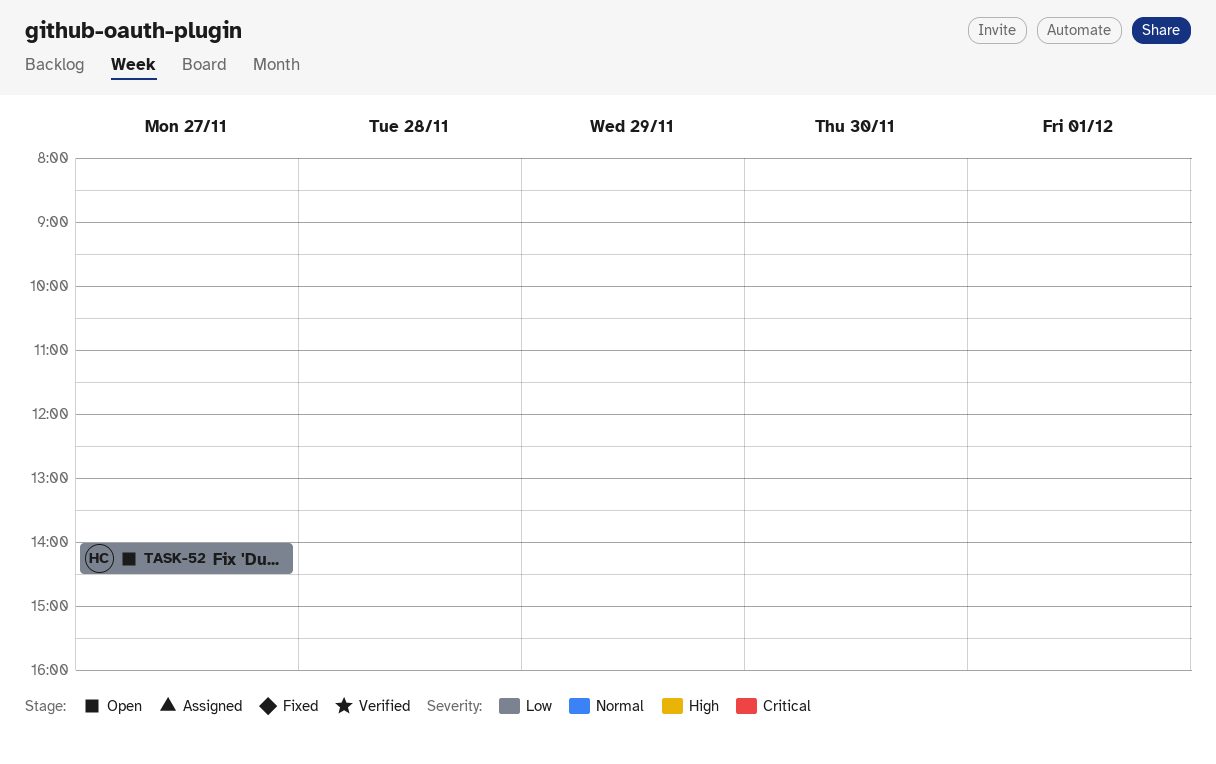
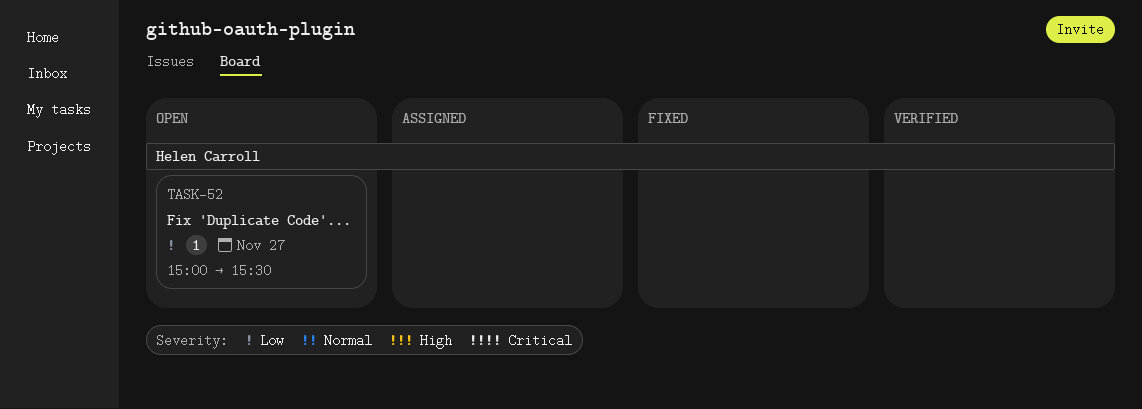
TASK-52, begins: 14:00 -> 15:00
TASK-52, ends: 14:30 -> 15:30

